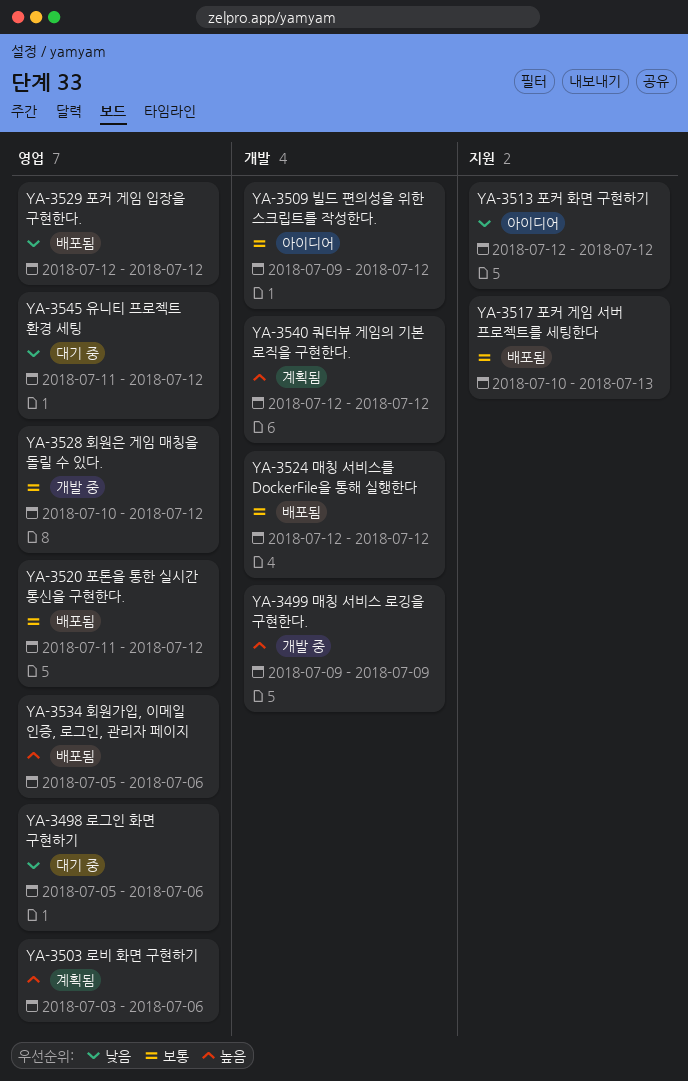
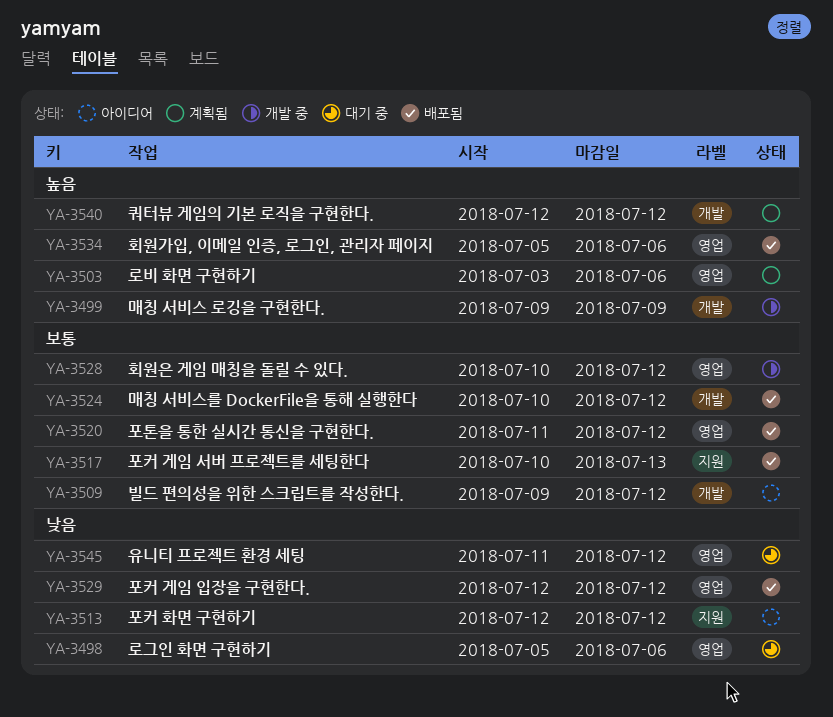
YA-3524, start: Jul 12 -> Jul 10

